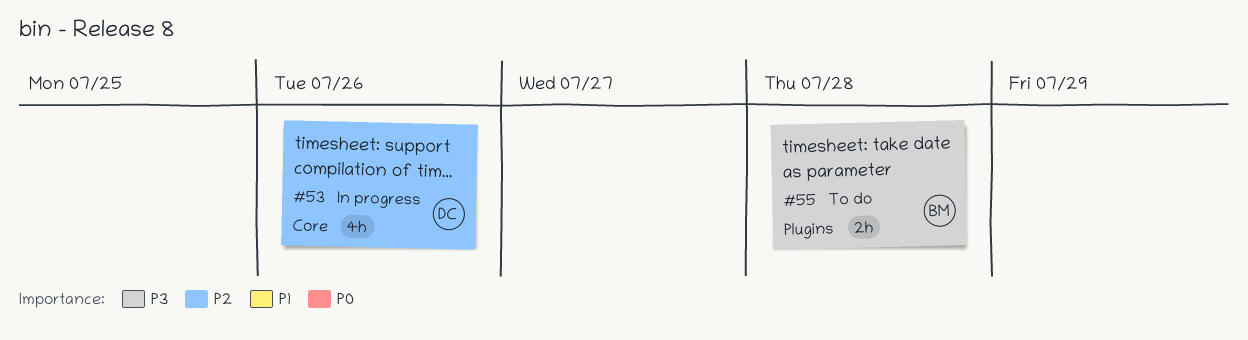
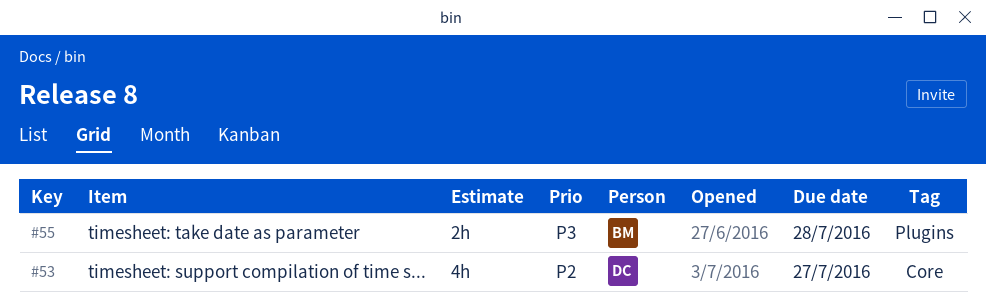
#53, due: Jul 26 -> Jul 27

